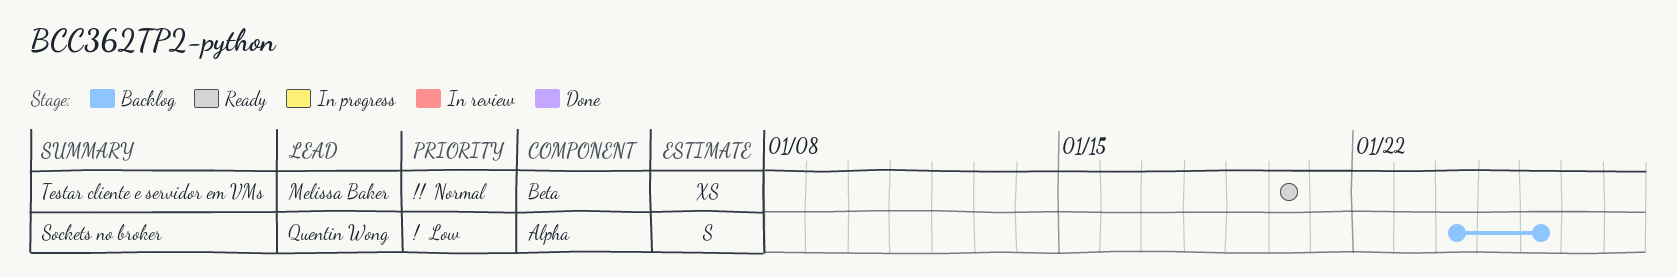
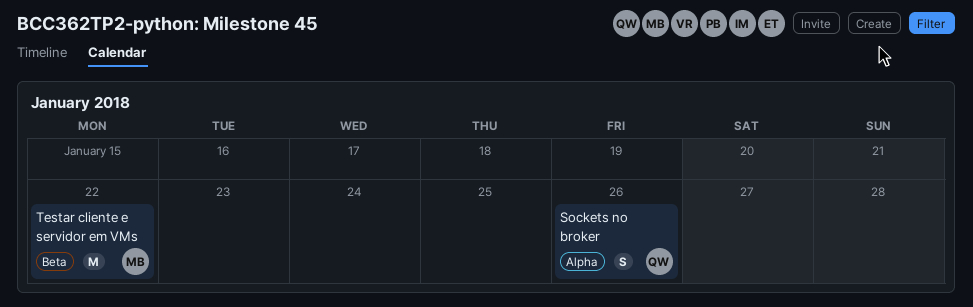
Testar cliente e servidor em VMs, estimate: XS -> M
Testar cliente e servidor em VMs, due: Jan 20 -> Jan 22

